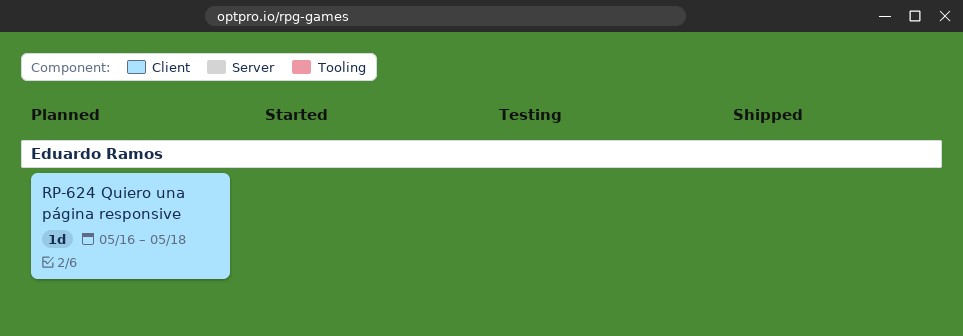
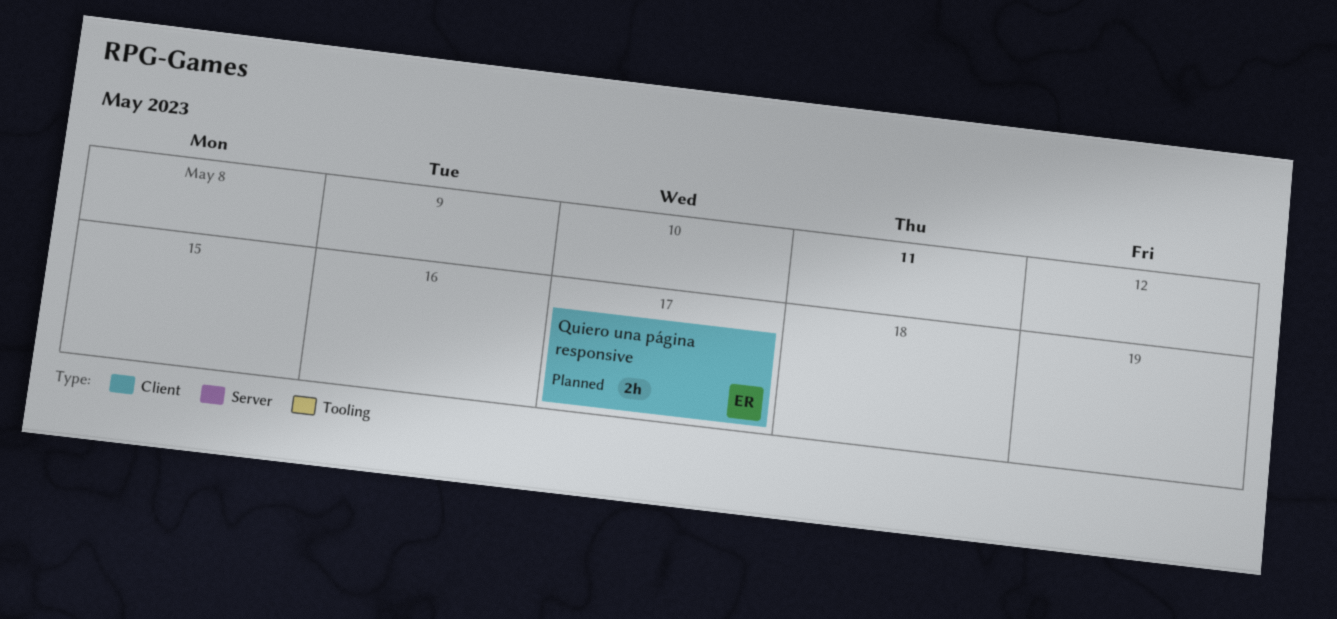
Quiero una página responsive, estimate: 1d -> 2h
Quiero una página responsive, due: May 18 -> May 17

